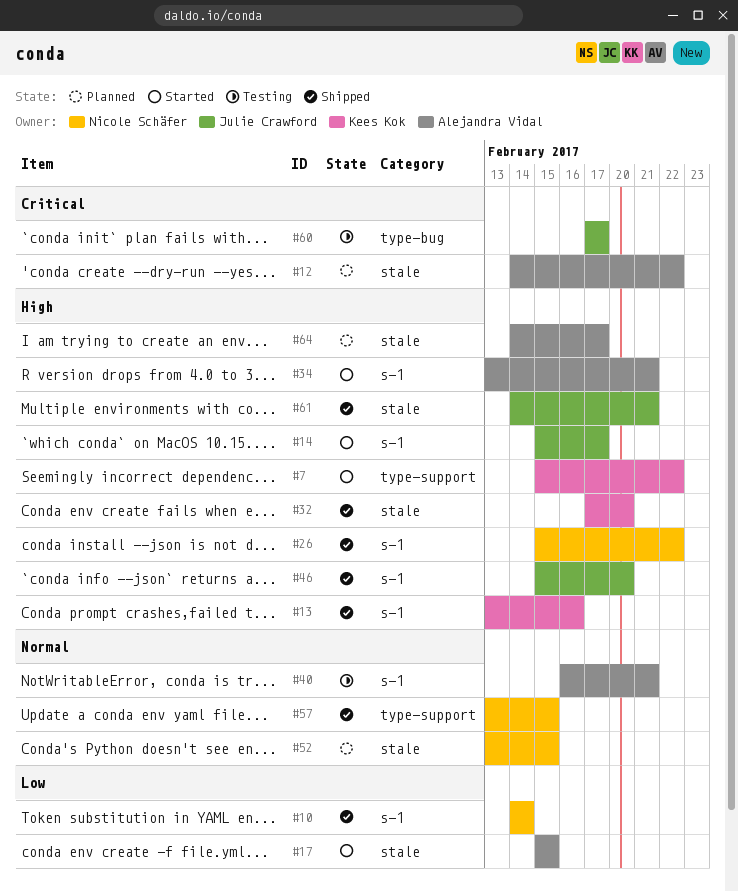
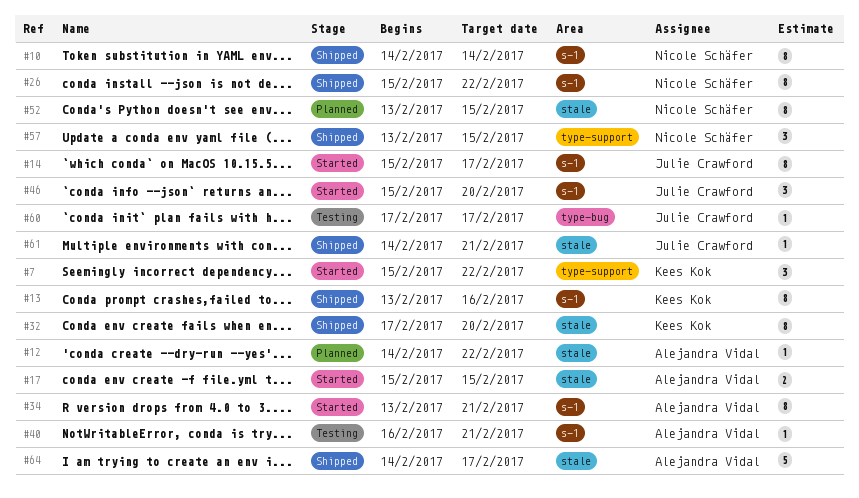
#46, status: Shipped -> Started
#64, status: Planned -> Shipped

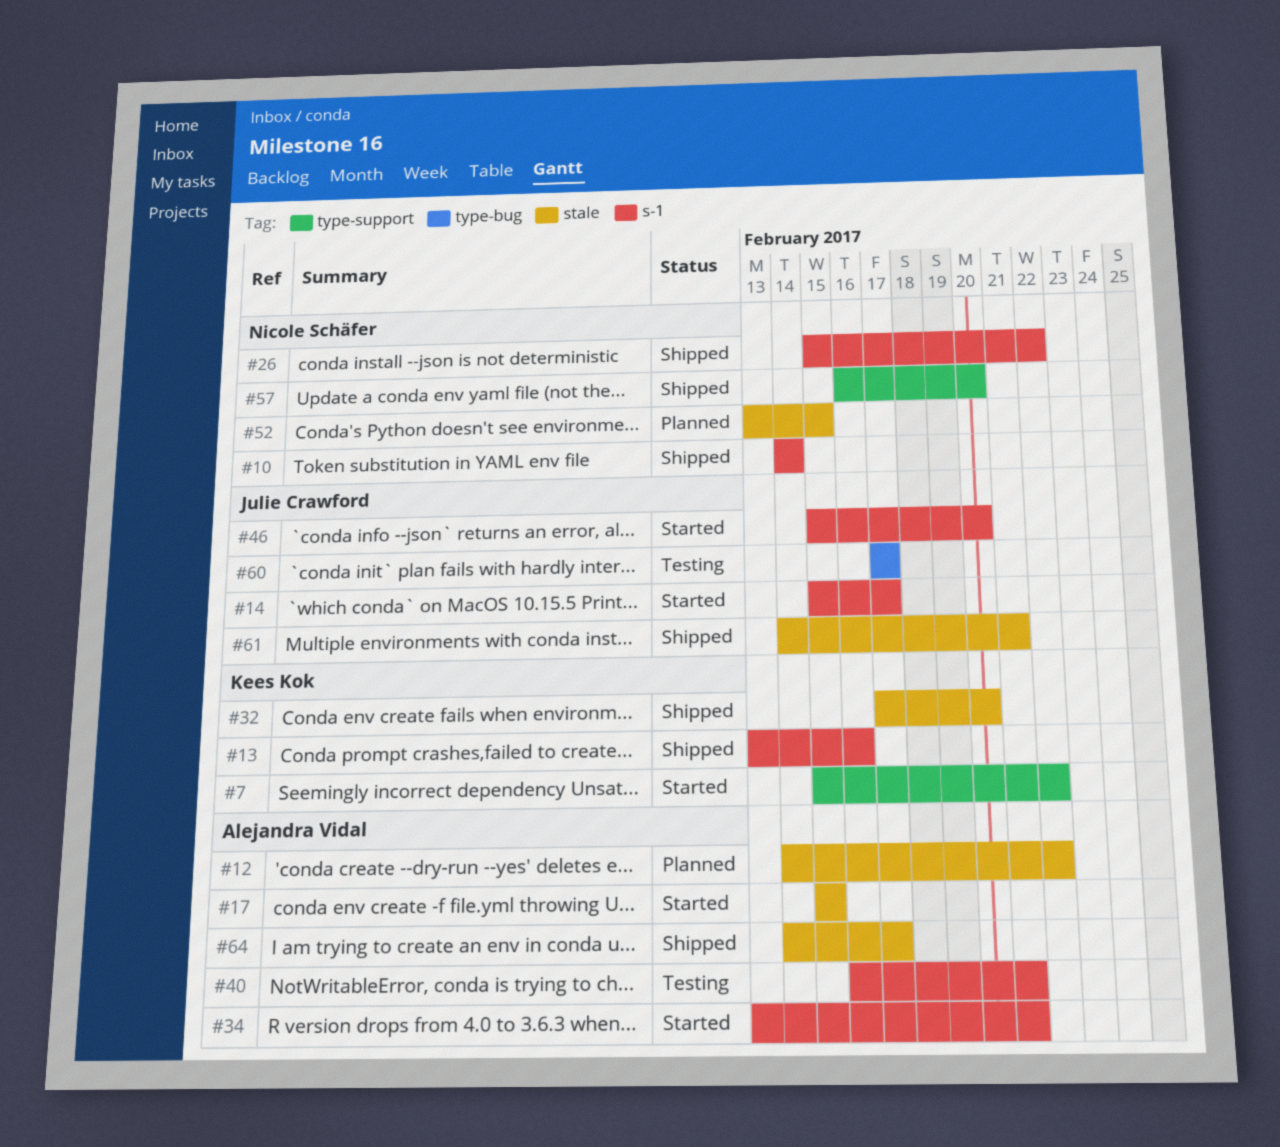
#57, start: Feb 13 -> Feb 16
#57, due: Feb 15 -> Feb 20

